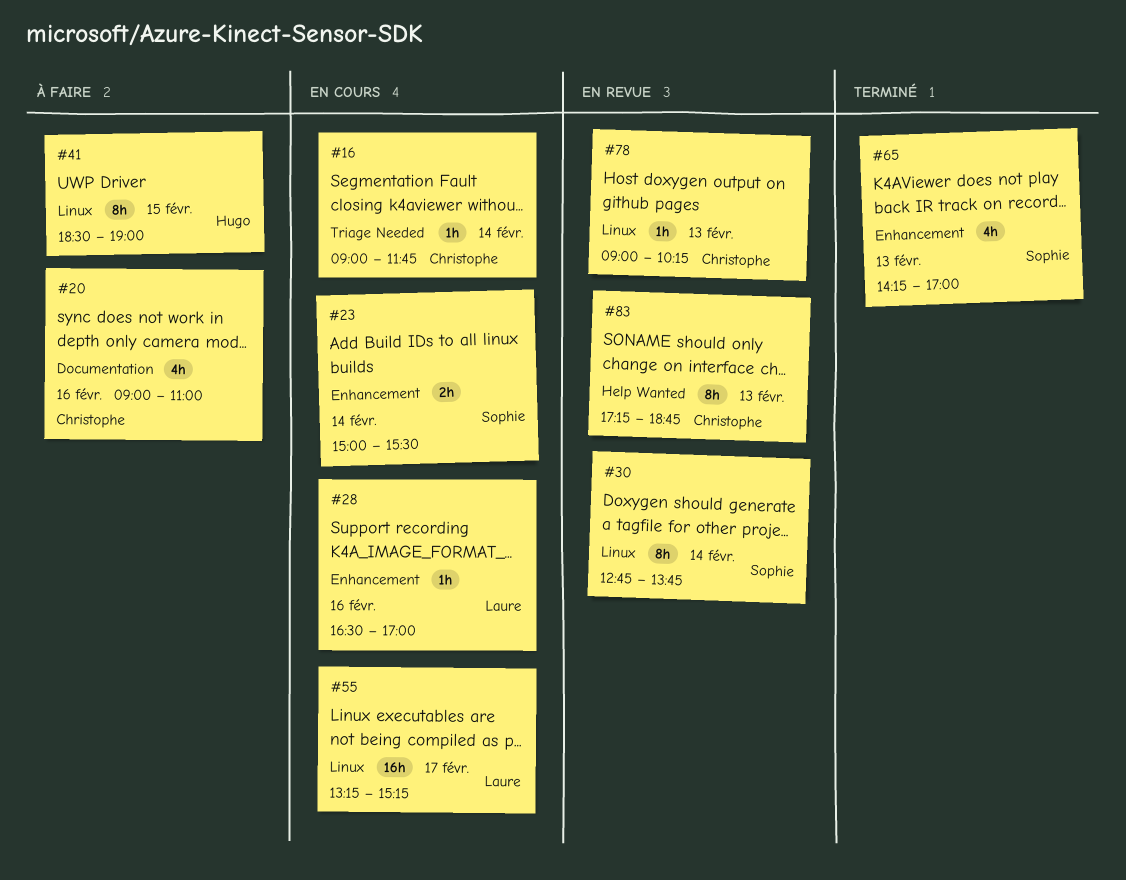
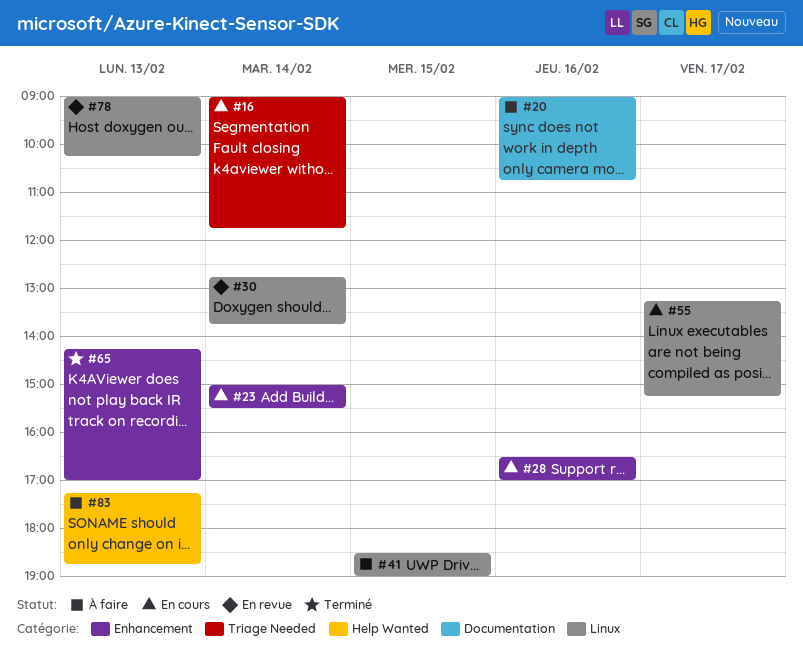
#20, ends: 11:00 -> 10:45
#83, status: En revue -> À faire

